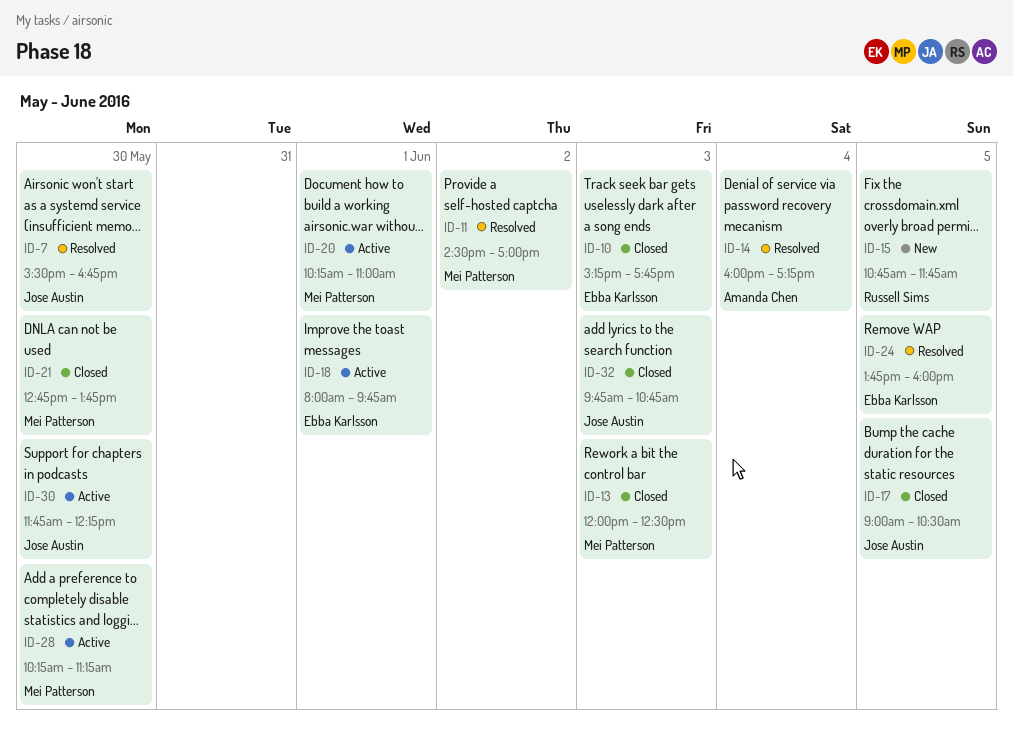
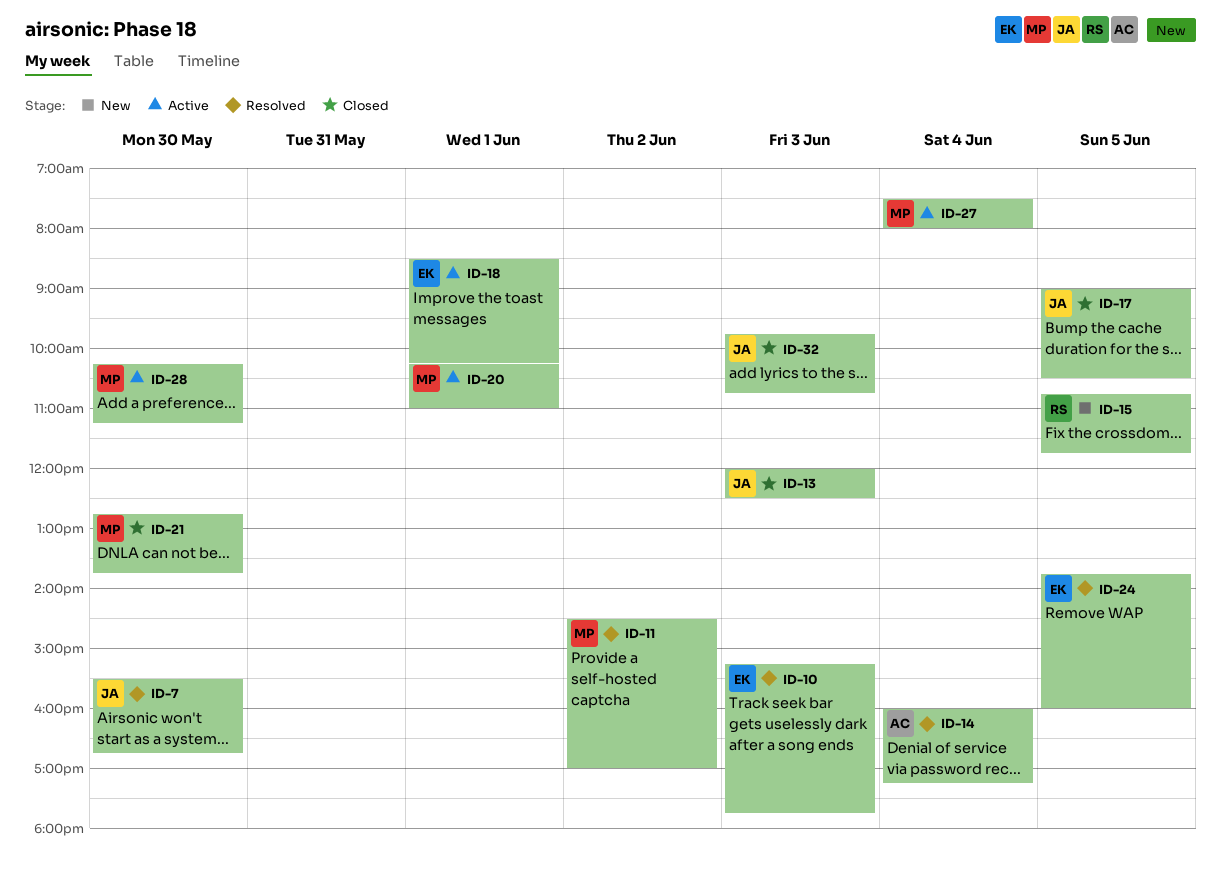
ID-10, status: Closed -> Resolved
ID-13, owner: Mei Patterson -> Jose Austin
ID-18, begins: 08:00 -> 08:30
ID-18, ends: 09:45 -> 10:15
ID-27: none -> present
ID-30: present -> none

